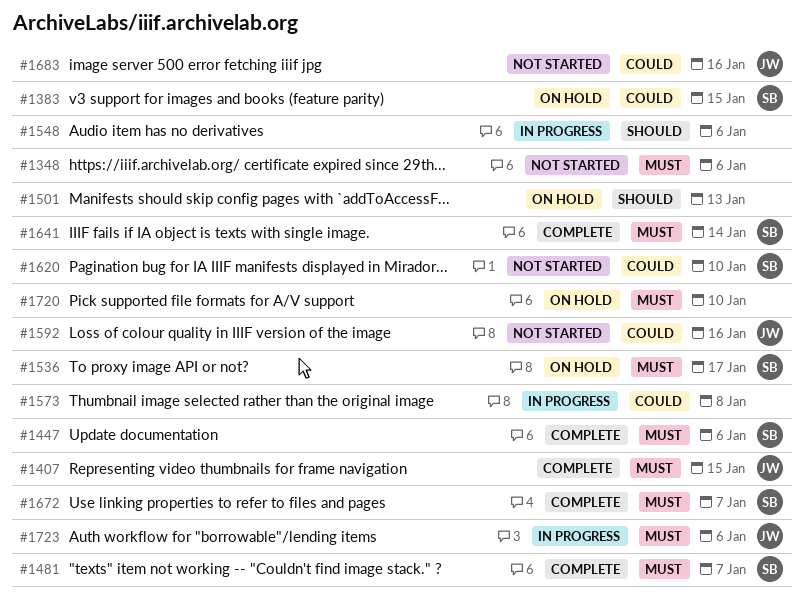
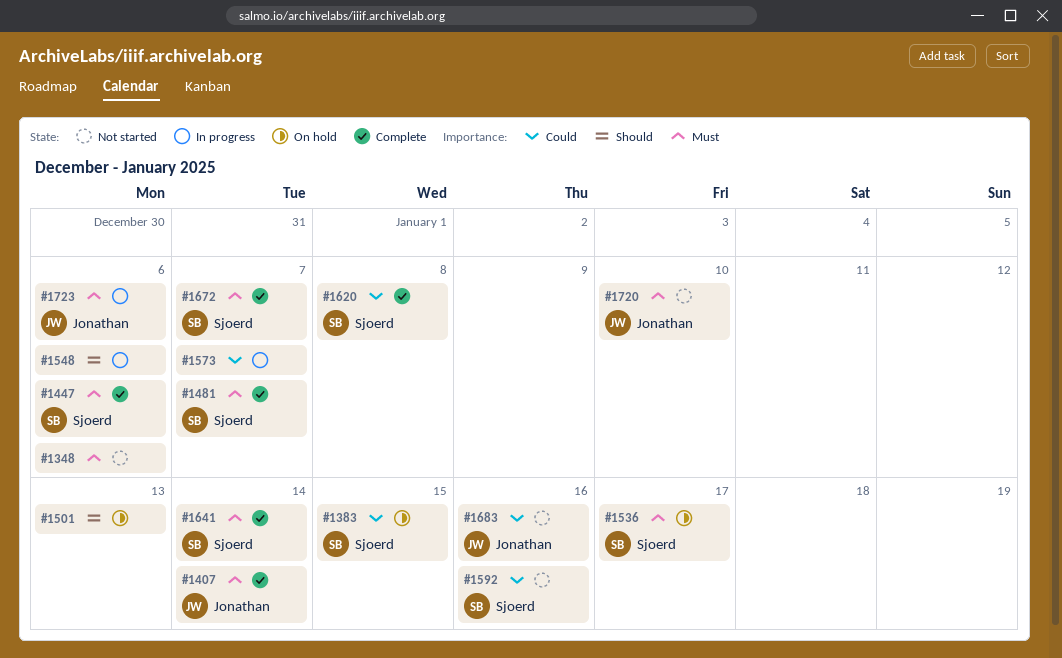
#1407, due: Jan 15 -> Jan 14
#1573, due: Jan 8 -> Jan 7
#1592, owner: Jonathan -> Sjoerd
#1620, status: Not started -> Complete
#1620, due: Jan 10 -> Jan 8
#1720, status: On hold -> Not started
#1720, owner: none -> Jonathan

